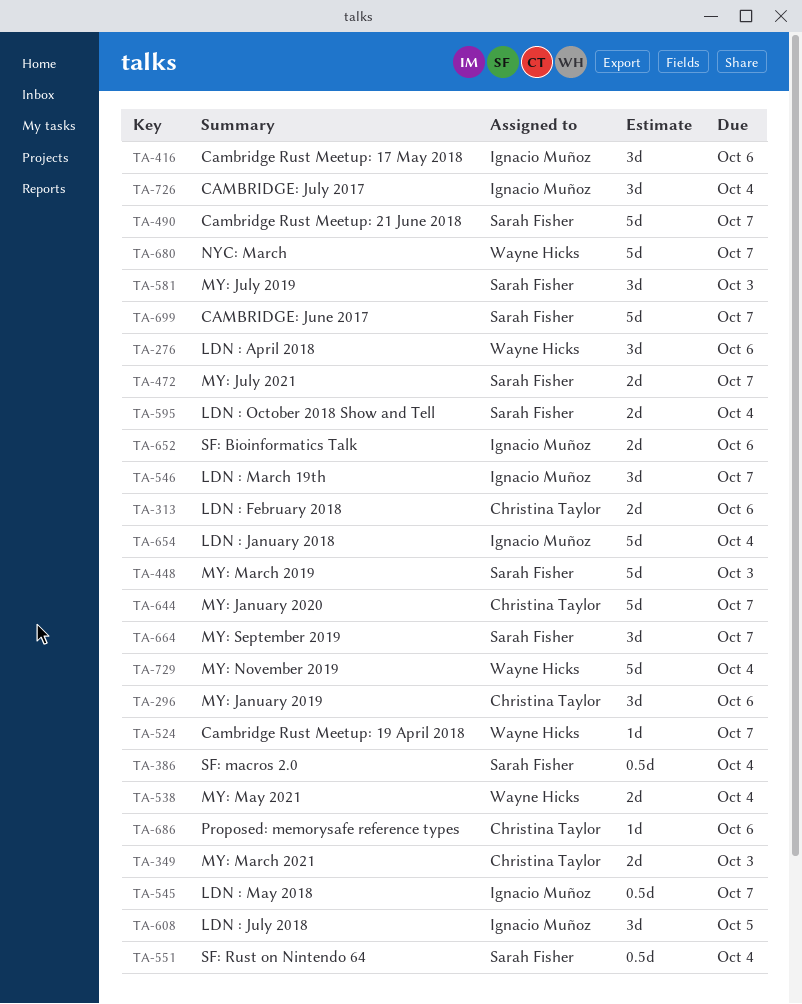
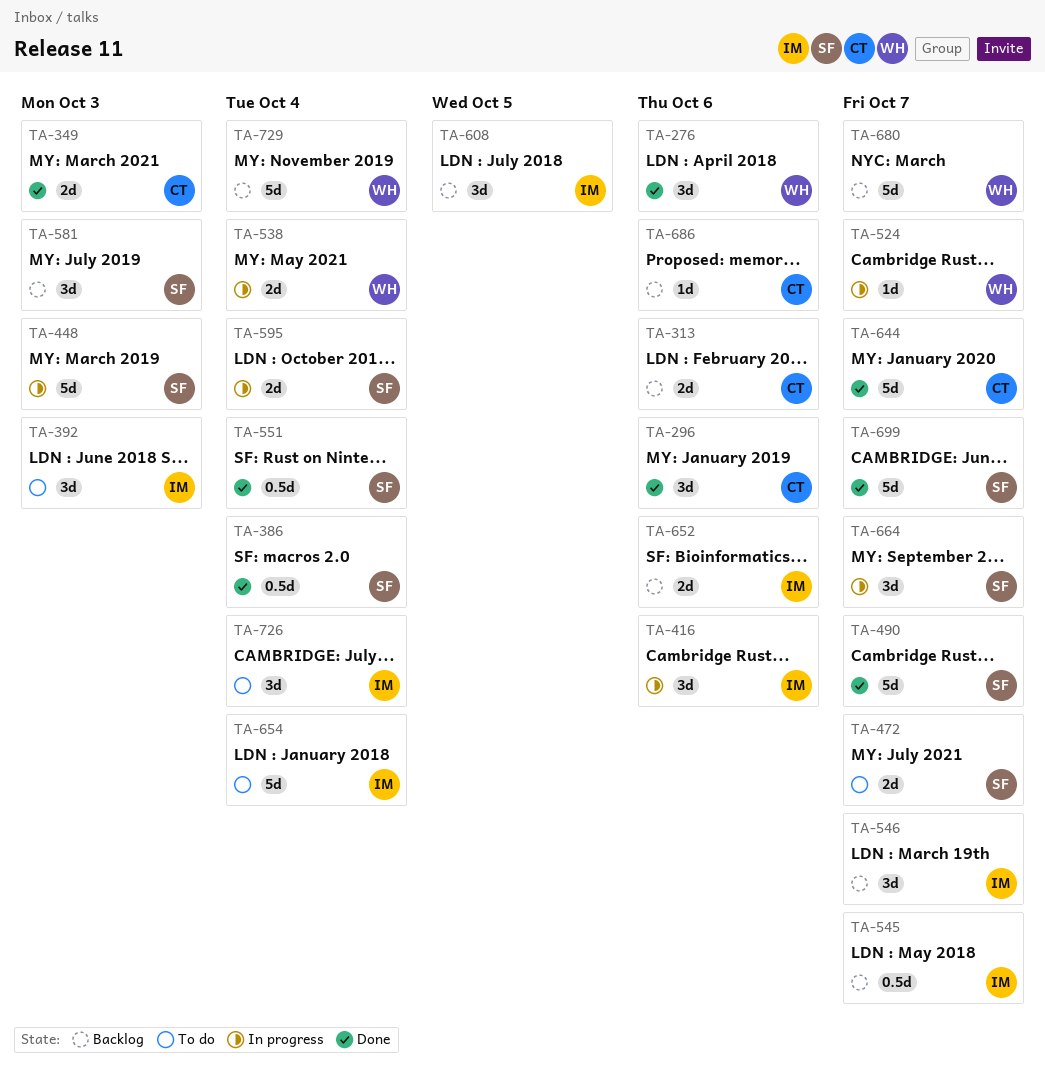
TA-392: none -> present

